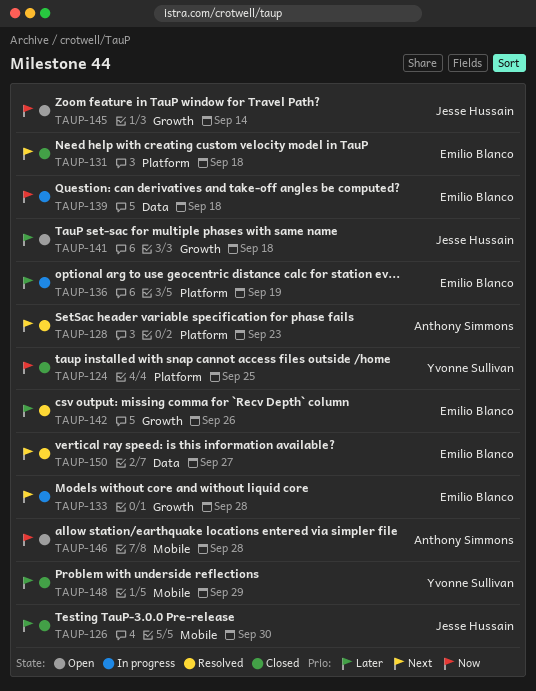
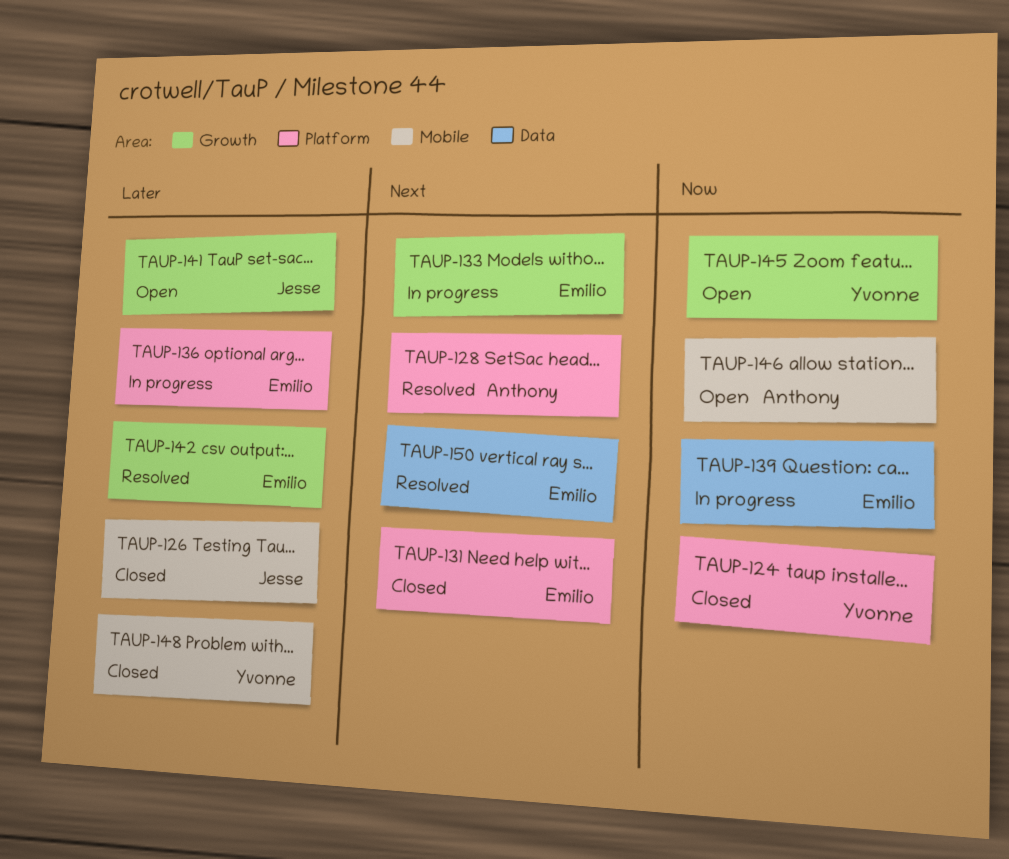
TAUP-145, owner: Jesse Hussain -> Yvonne Sullivan

